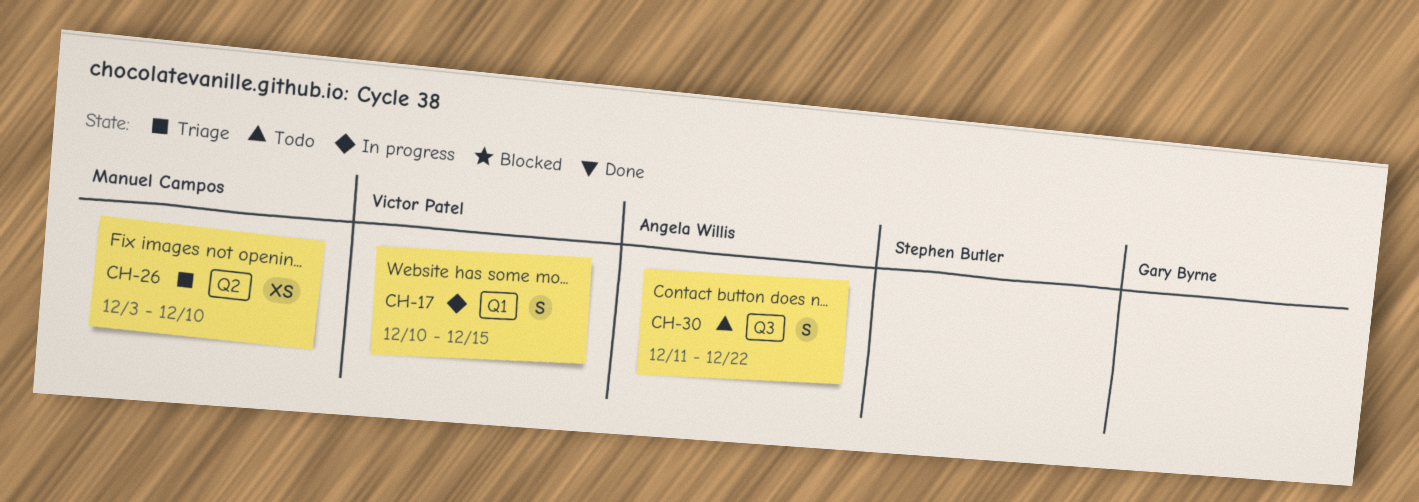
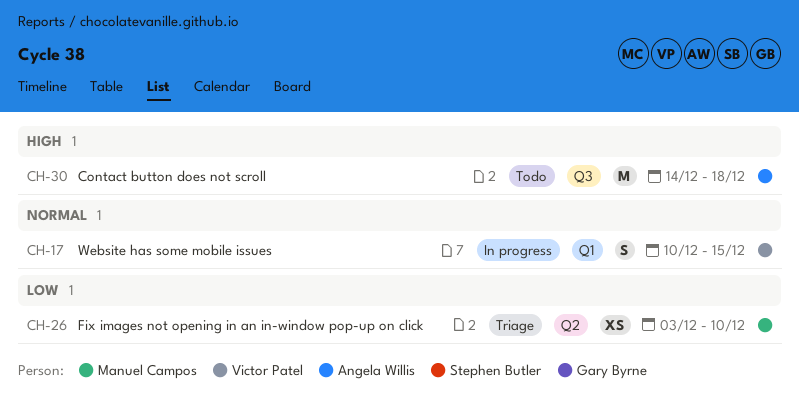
CH-30, estimate: S -> M
CH-30, start: Dec 11 -> Dec 14
CH-30, due: Dec 22 -> Dec 18

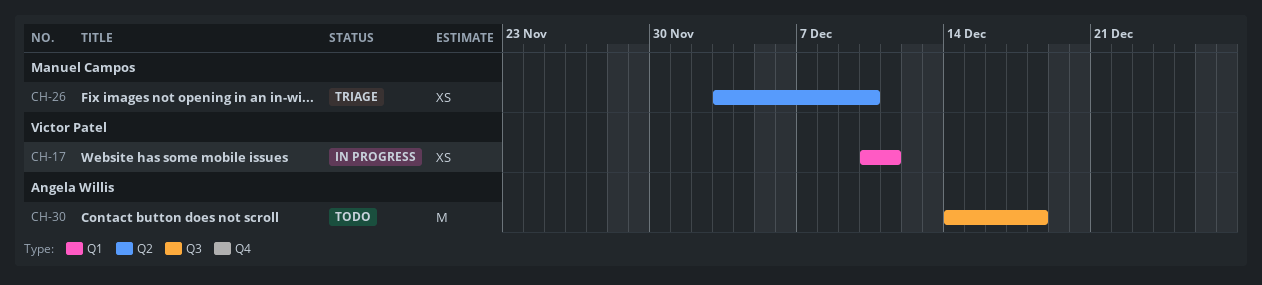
CH-17, estimate: S -> XS
CH-17, due: Dec 15 -> Dec 11

